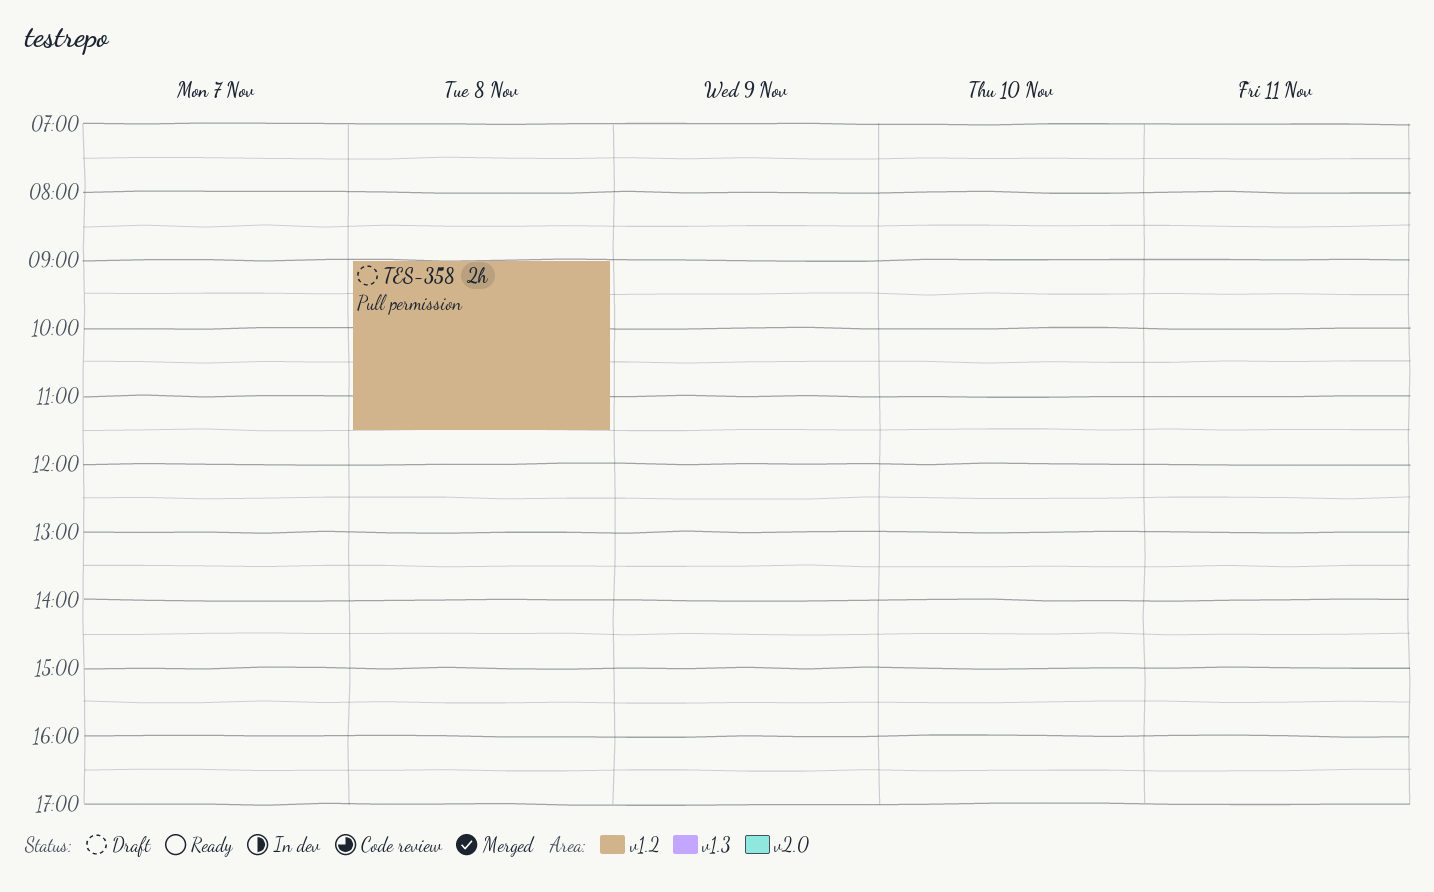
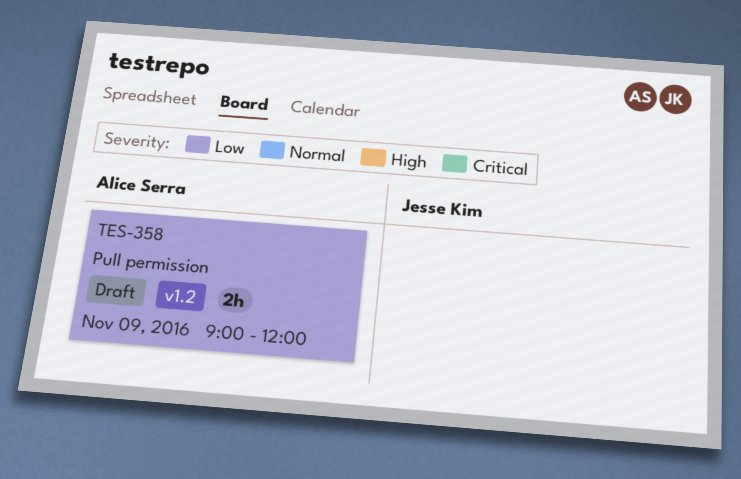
TES-358, day: Nov 8 -> Nov 9
TES-358, ends: 11:30 -> 12:00

